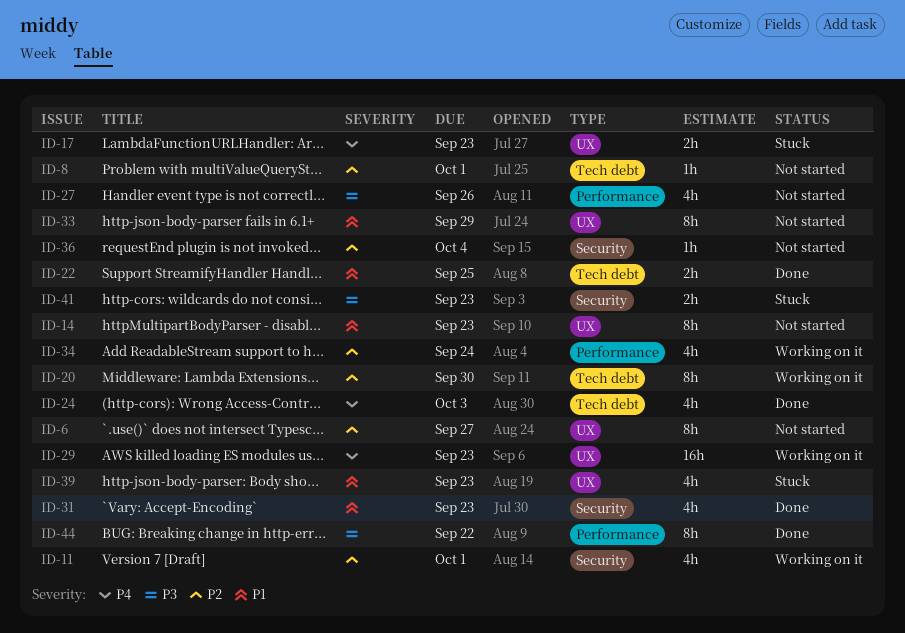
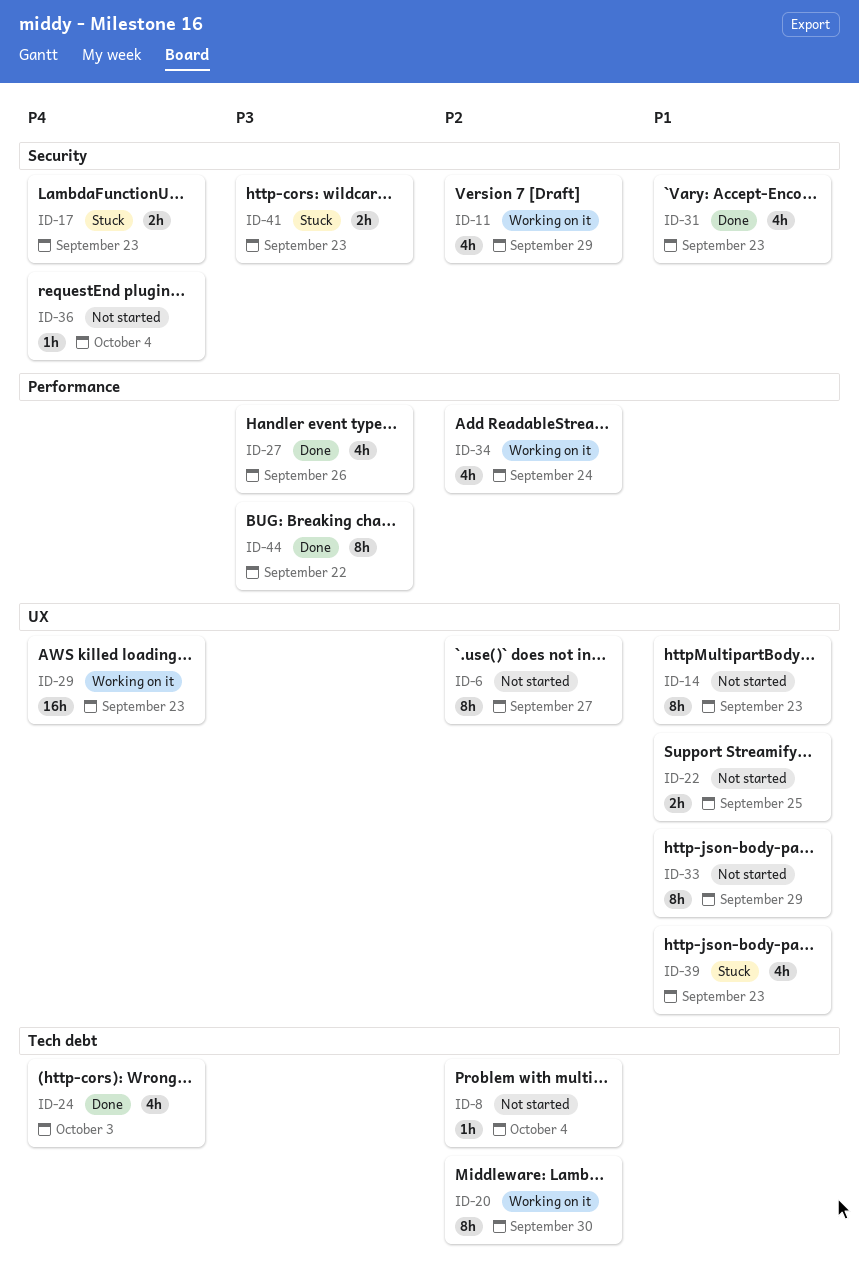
ID-8, due: Oct 1 -> Oct 4
ID-11, due: Oct 1 -> Sep 29
ID-17, label: UX -> Security
ID-22, status: Done -> Not started
ID-22, label: Tech debt -> UX
ID-27, status: Not started -> Done
ID-36, priority: P2 -> P4

